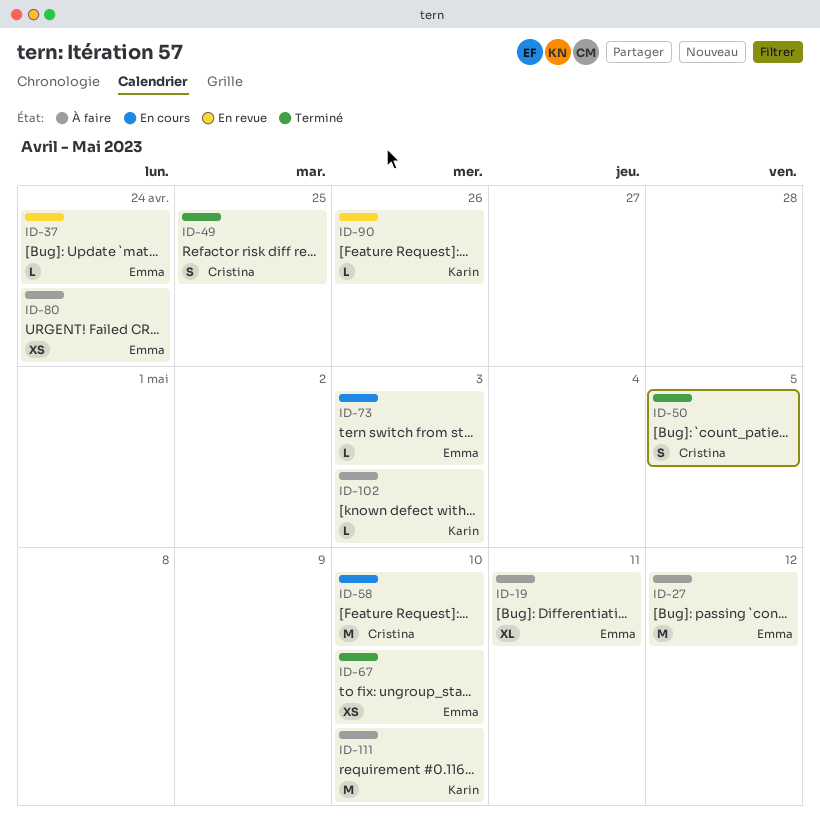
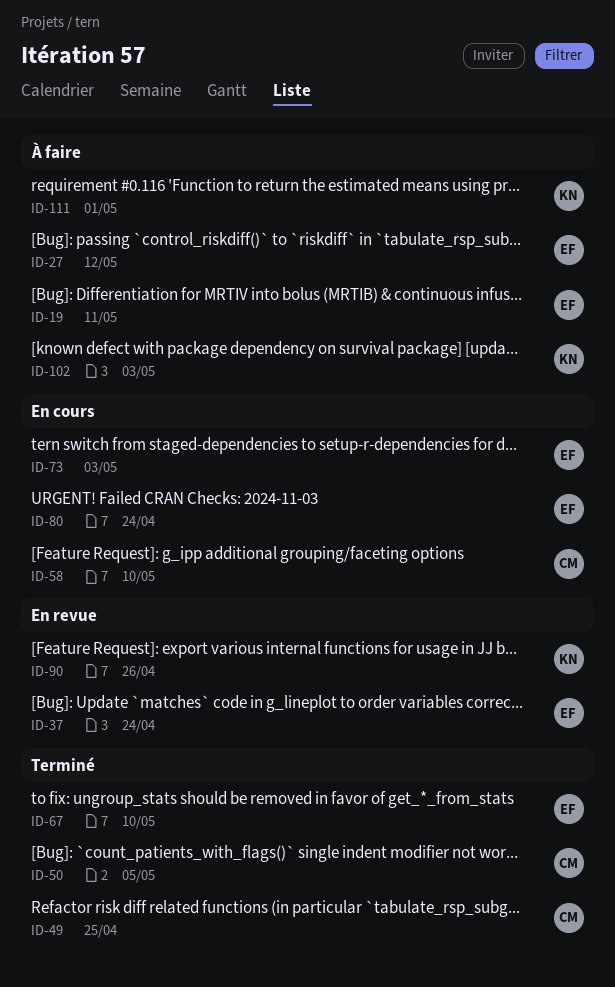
ID-80, status: À faire -> En cours
ID-111, due: May 10 -> May 1

